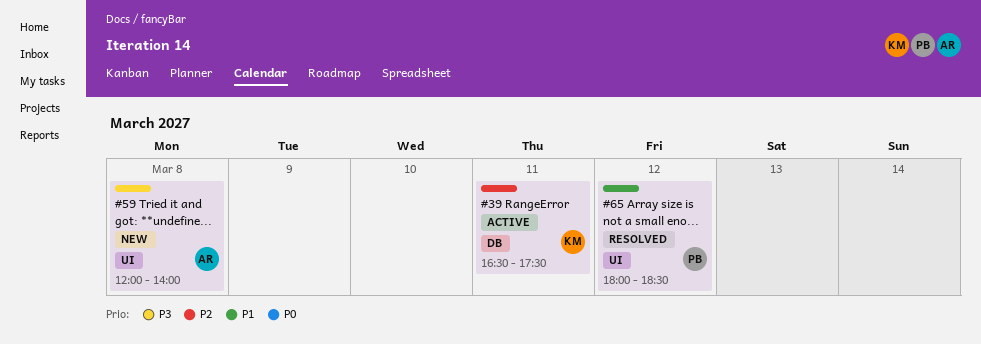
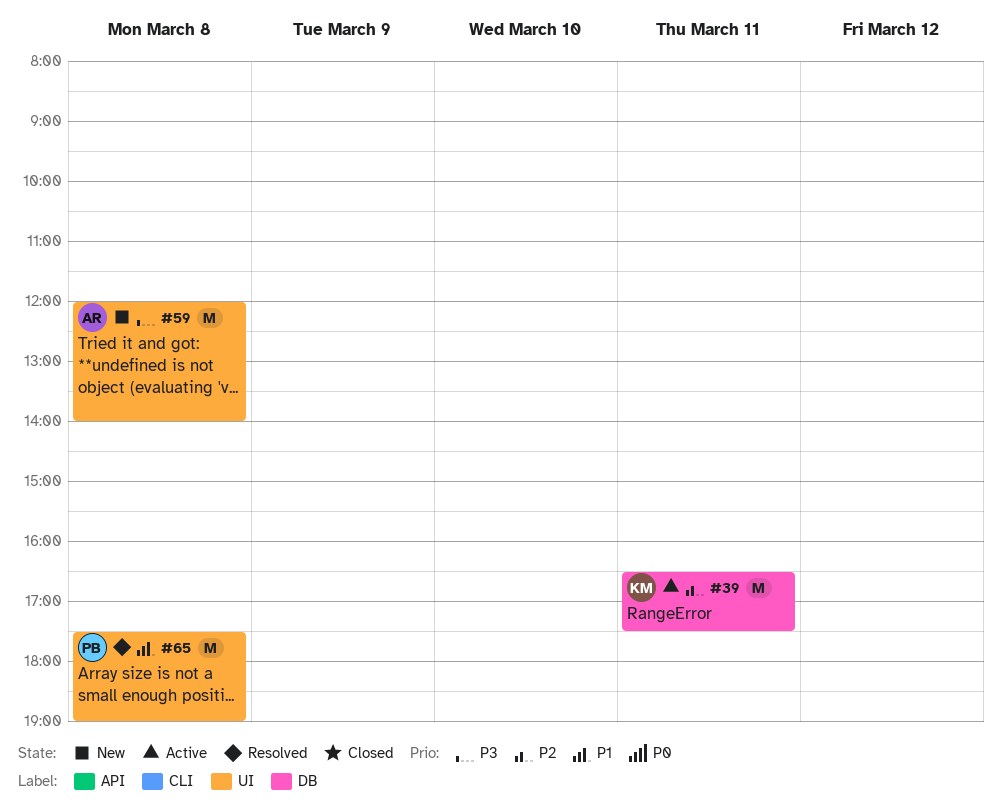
#65, day: Mar 12 -> Mar 8
#65, begins: 18:00 -> 17:30
#65, ends: 18:30 -> 19:00

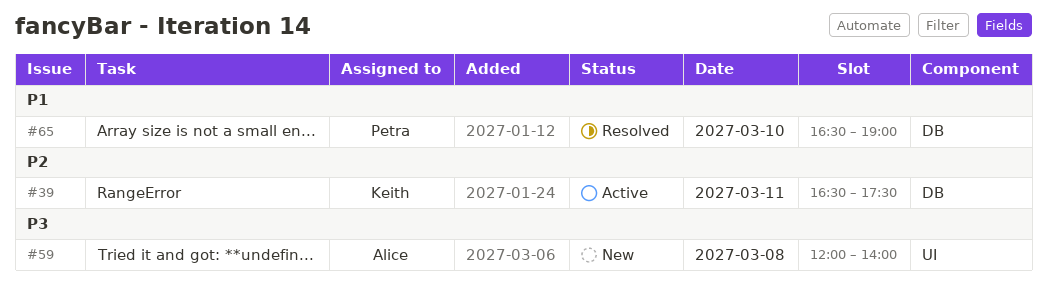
#65, label: UI -> DB
#65, day: Mar 8 -> Mar 10
#65, begins: 17:30 -> 16:30

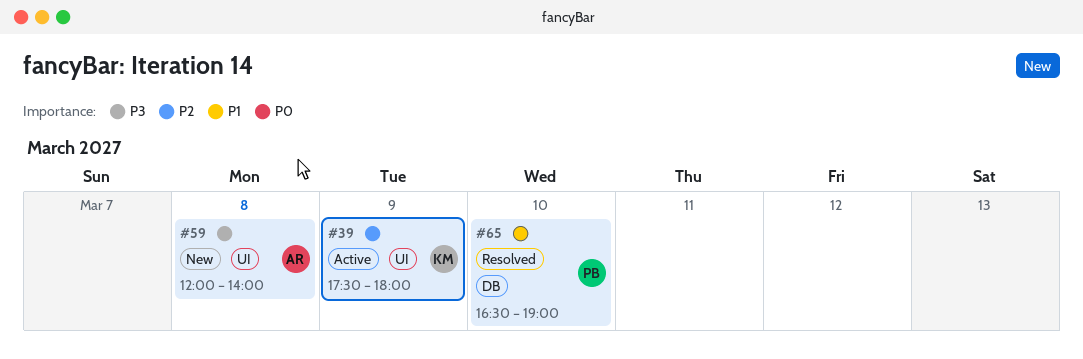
#39, label: DB -> UI
#39, day: Mar 11 -> Mar 9
#39, begins: 16:30 -> 17:30
#39, ends: 17:30 -> 18:00

